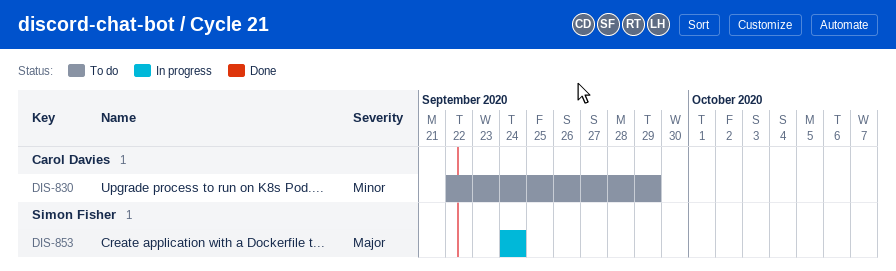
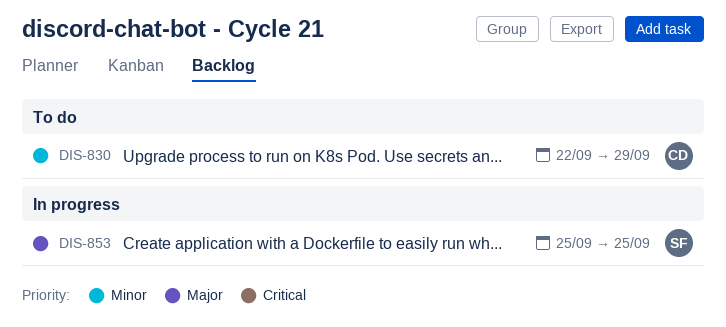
DIS-853, start: Sep 24 -> Sep 25
DIS-853, due: Sep 24 -> Sep 25

